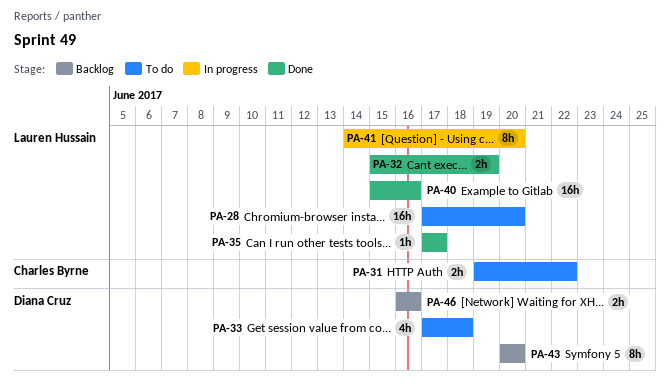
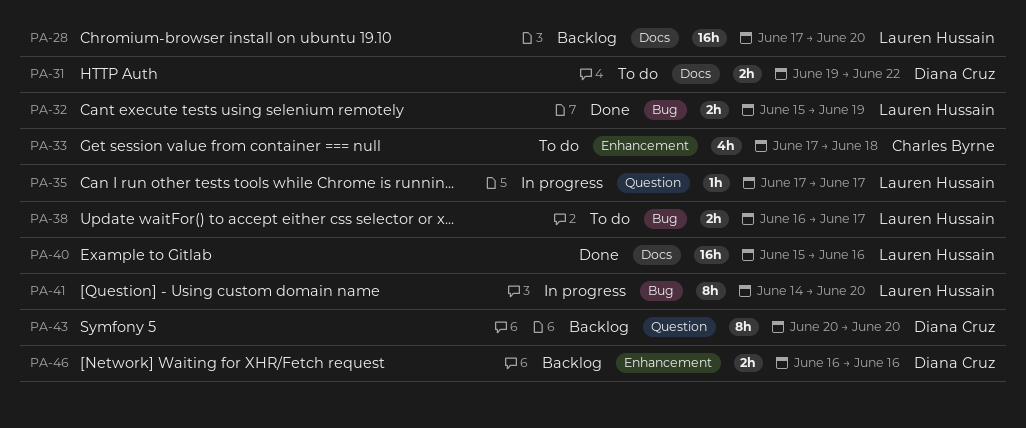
PA-28, status: To do -> Backlog
PA-31, owner: Charles Byrne -> Diana Cruz
PA-33, owner: Diana Cruz -> Charles Byrne
PA-35, status: Done -> In progress
PA-38: none -> present

